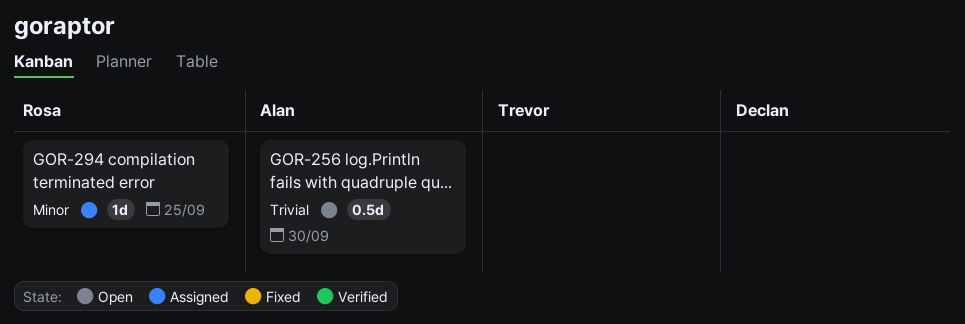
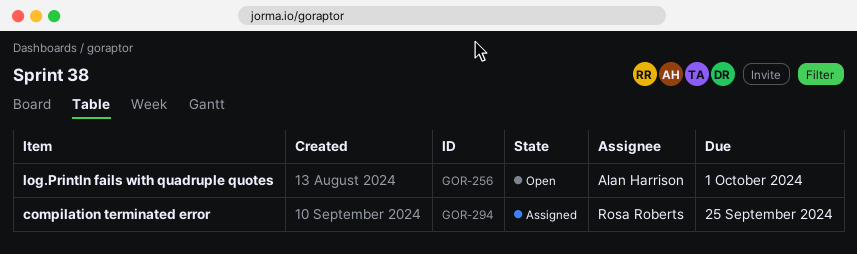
GOR-256, due: Sep 30 -> Oct 1

